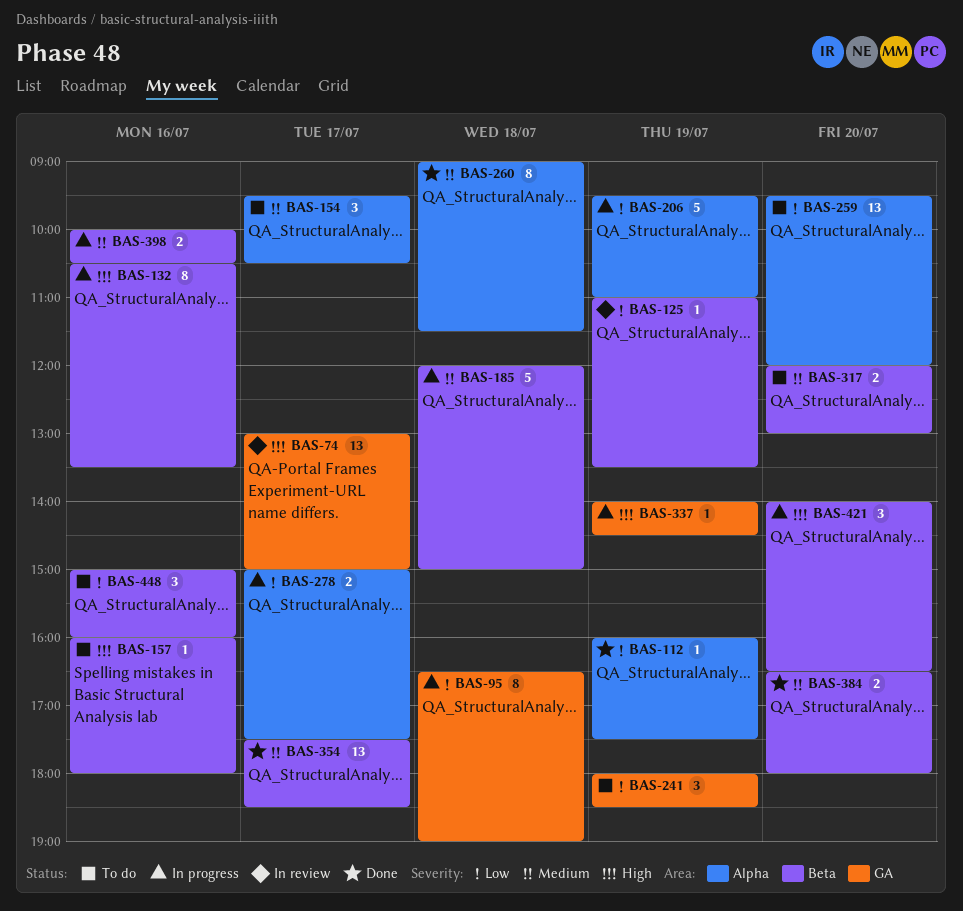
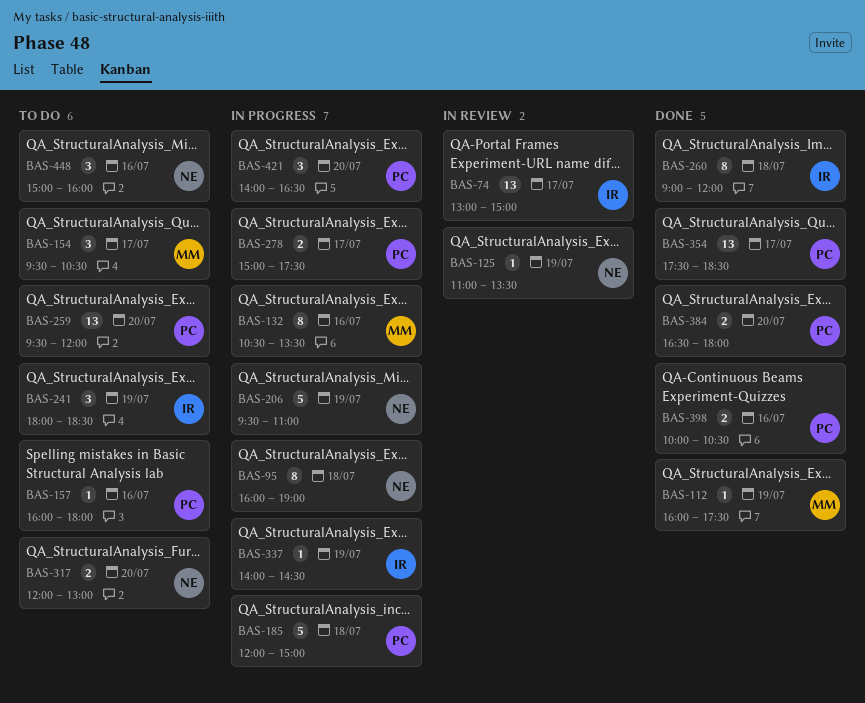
BAS-95, begins: 16:30 -> 16:00
BAS-260, ends: 11:30 -> 12:00
BAS-398, status: In progress -> Done

